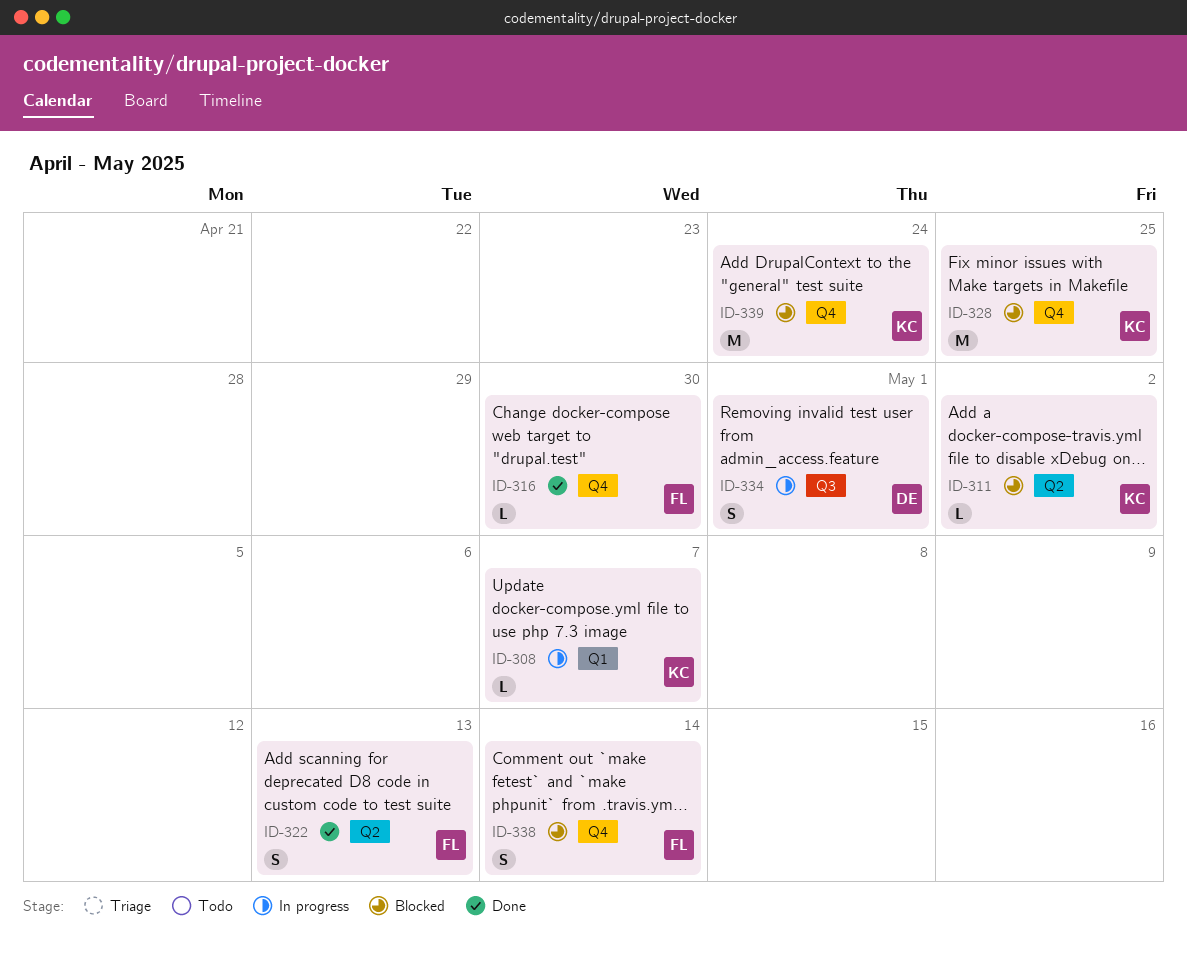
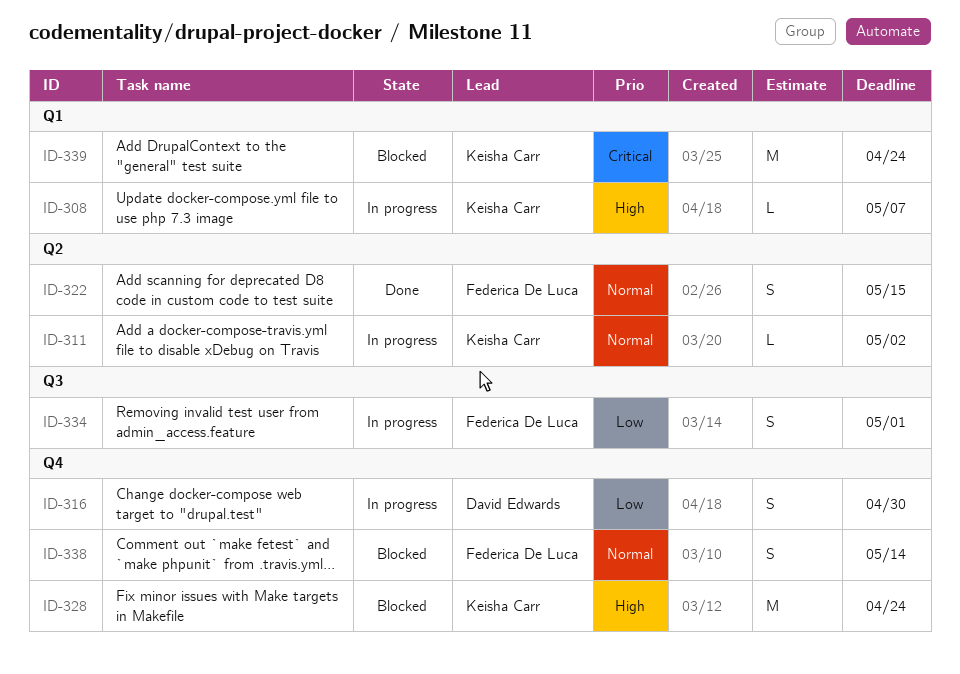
ID-311, status: Blocked -> In progress
ID-316, status: Done -> In progress
ID-316, owner: Federica De Luca -> David Edwards
ID-316, estimate: L -> S
ID-322, due: May 13 -> May 15
ID-328, due: Apr 25 -> Apr 24
ID-334, owner: David Edwards -> Federica De Luca
ID-339, label: Q4 -> Q1

